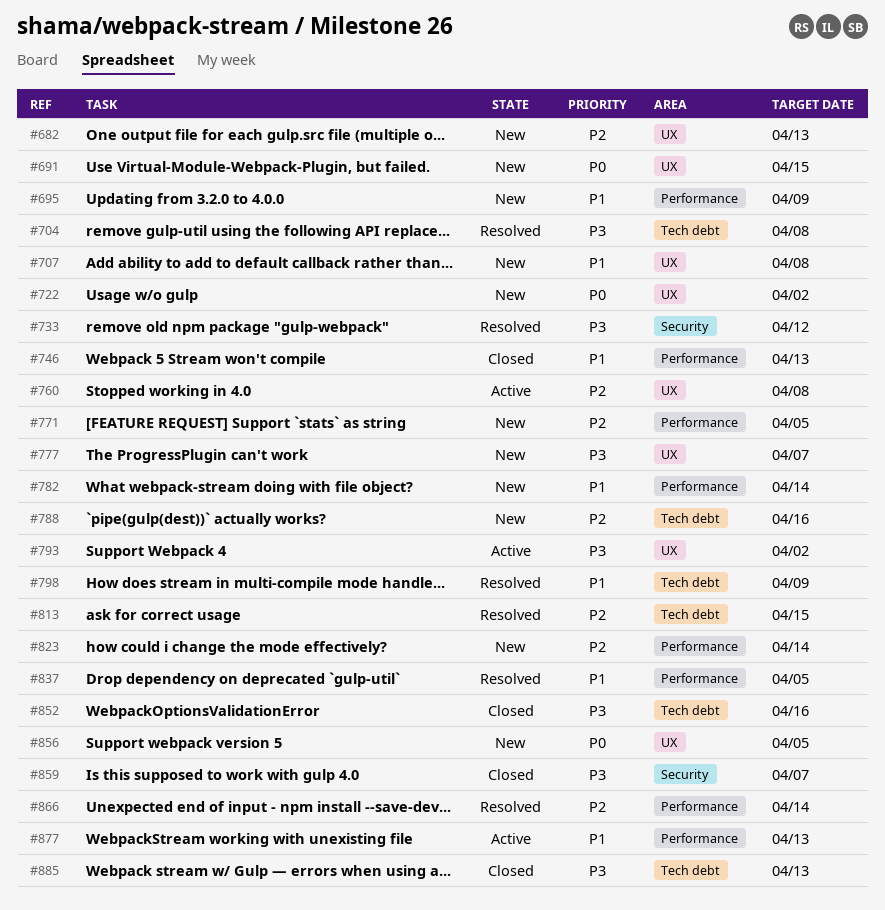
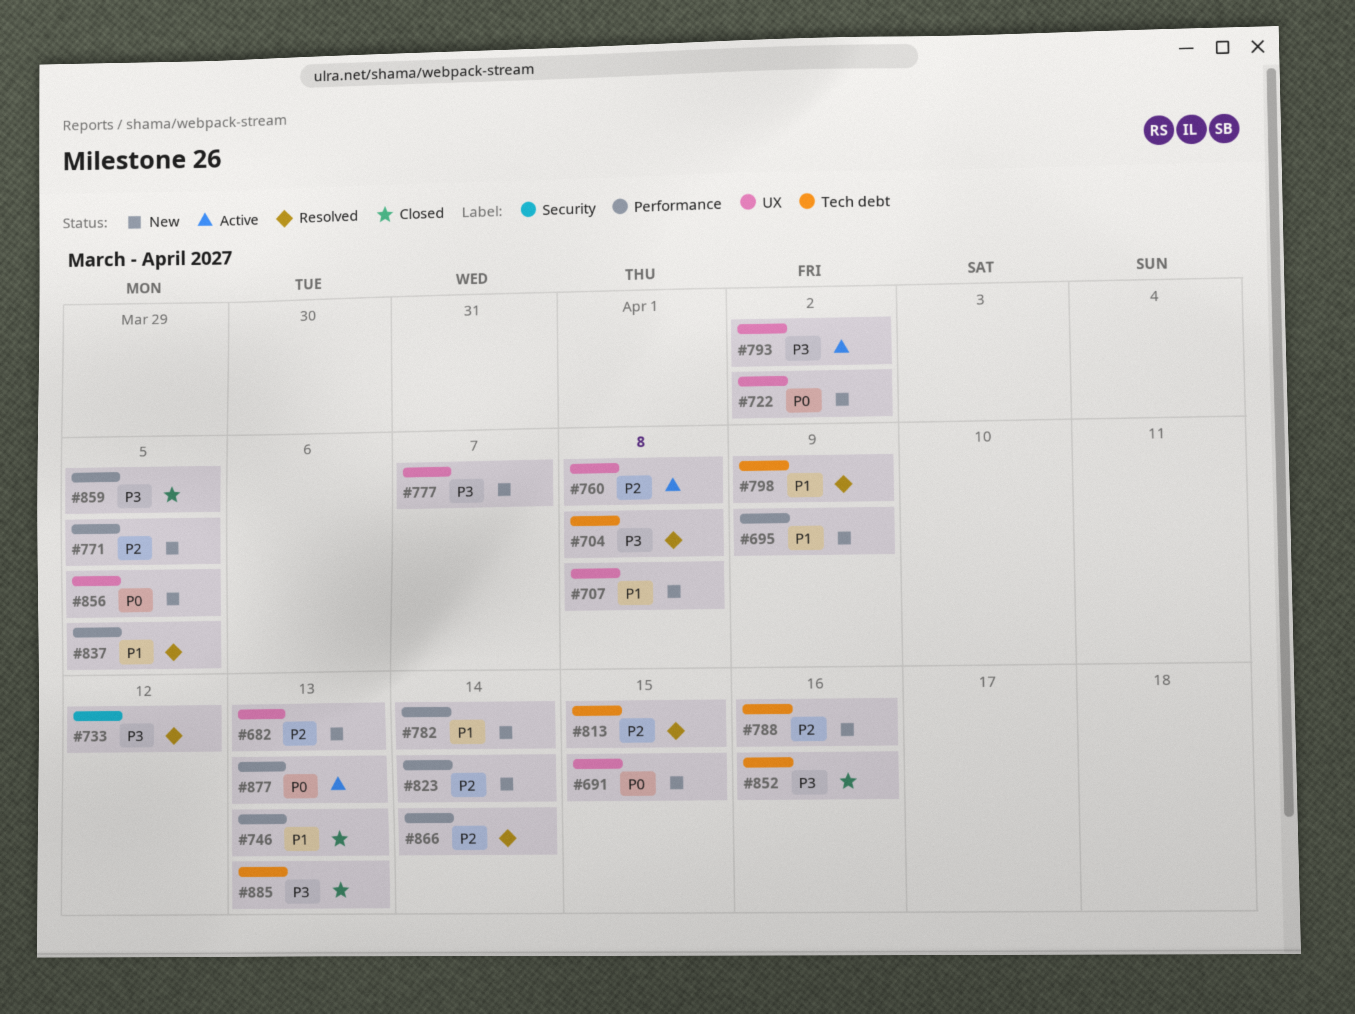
#859, label: Security -> Performance
#859, due: Apr 7 -> Apr 5
#877, priority: P1 -> P0

